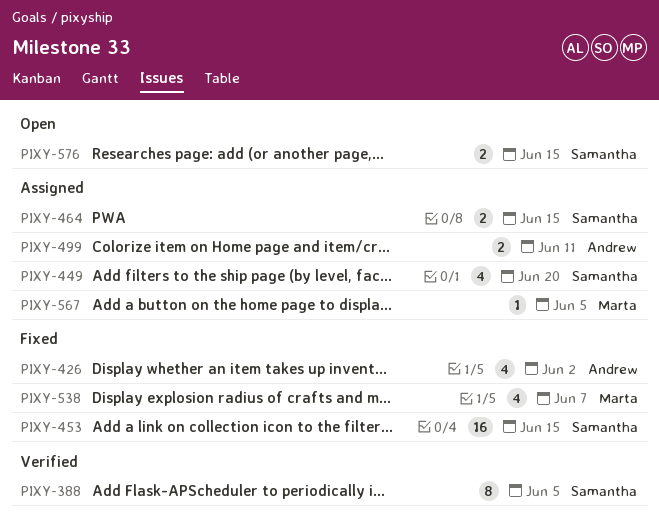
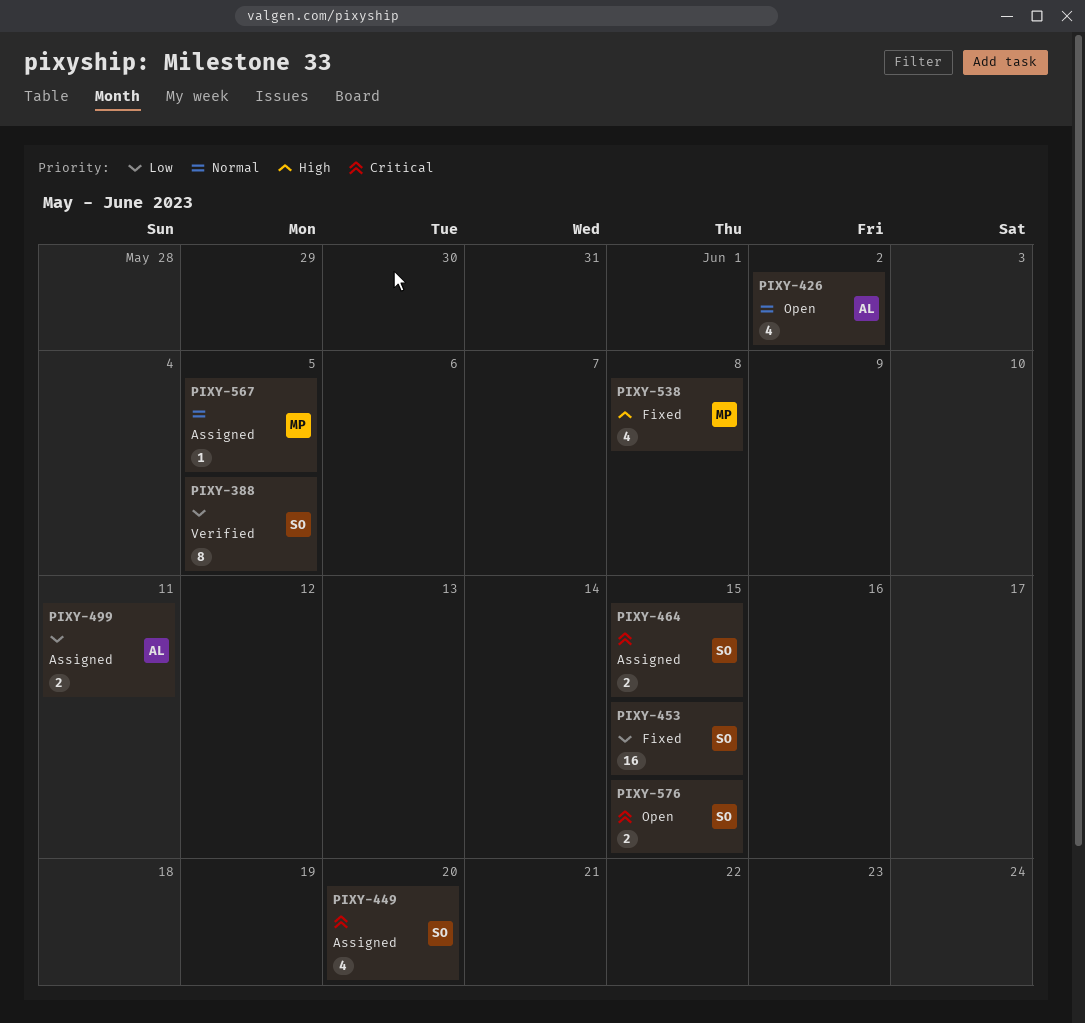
PIXY-426, status: Fixed -> Open
PIXY-538, due: Jun 7 -> Jun 8

